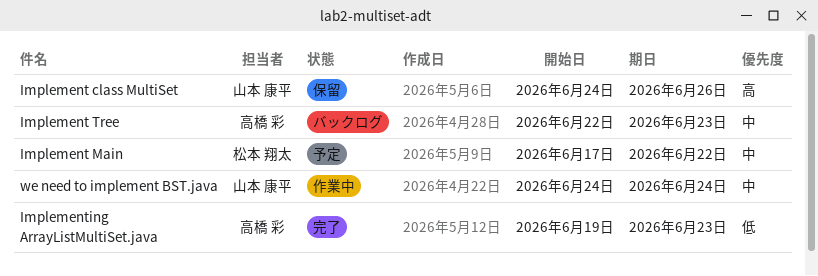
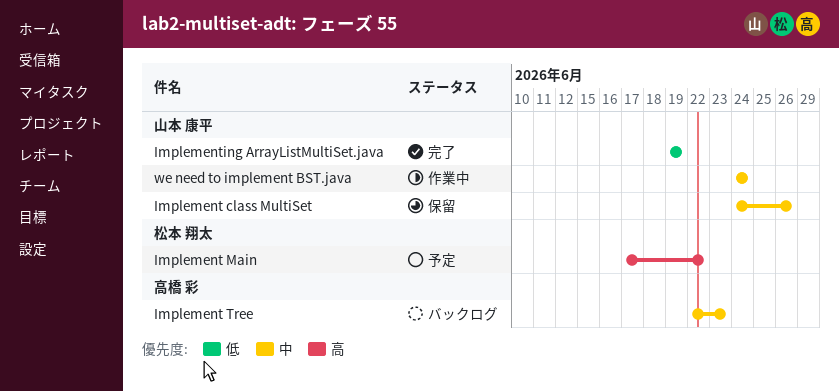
Implement class MultiSet, priority: 高 -> 中
Implement Main, priority: 中 -> 高
Implementing ArrayListMultiSet.java, owner: 高橋 彩 -> 山本 康平
Implementing ArrayListMultiSet.java, due: Jun 23 -> Jun 19

